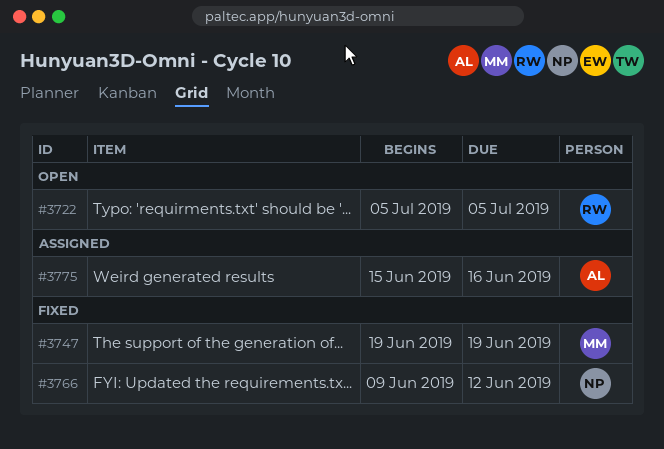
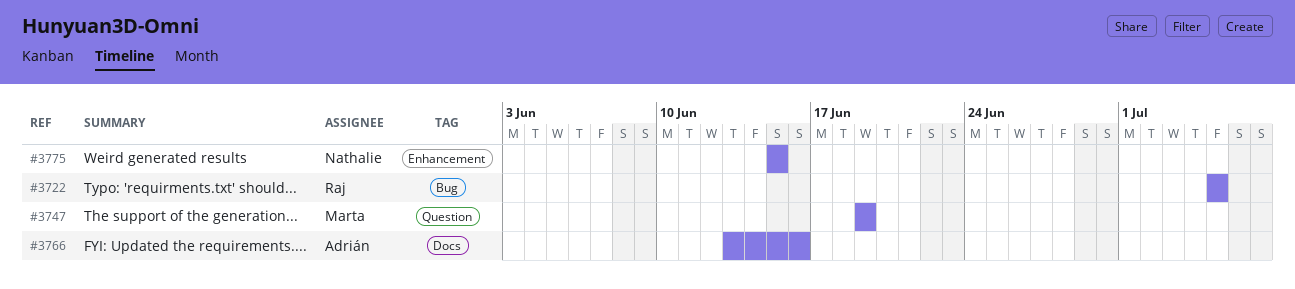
#3766, owner: Nathalie -> Adrián
#3766, start: Jun 9 -> Jun 13
#3766, due: Jun 12 -> Jun 16
#3775, owner: Adrián -> Nathalie
#3775, due: Jun 16 -> Jun 15

